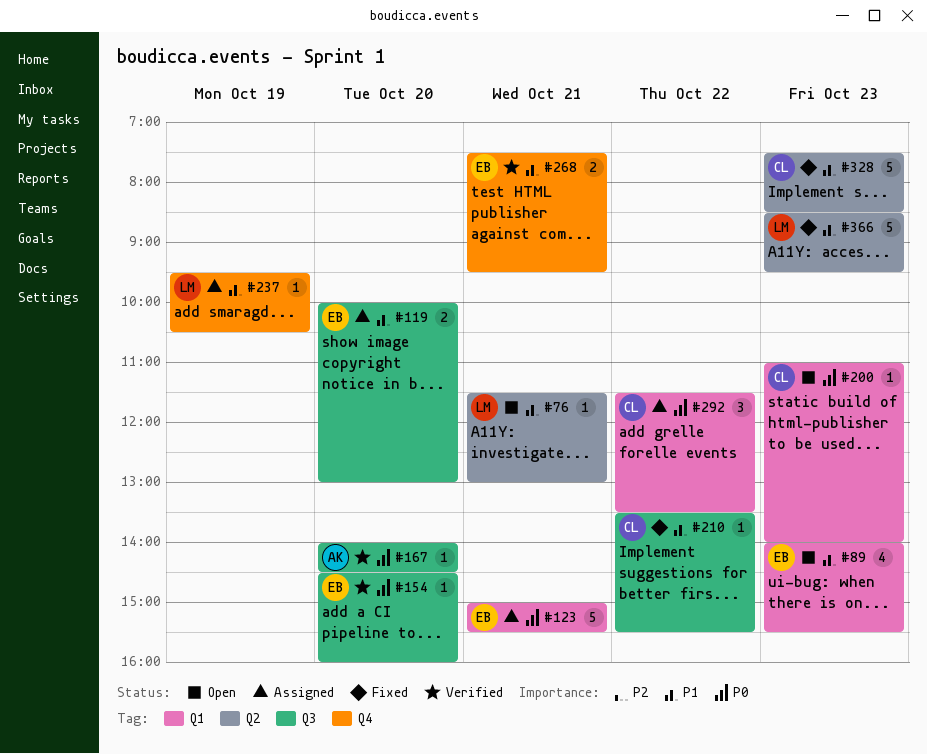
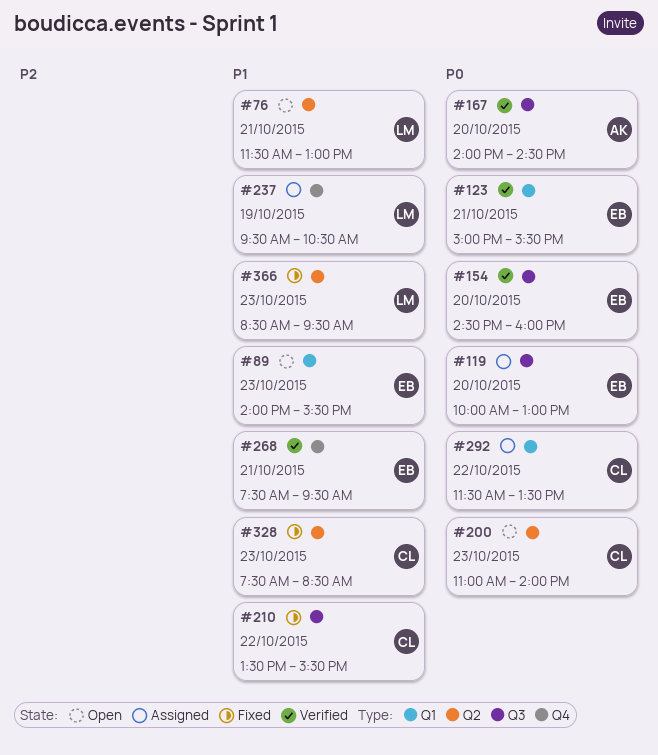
#119, priority: P1 -> P0
#123, status: Assigned -> Verified
#200, label: Q1 -> Q2

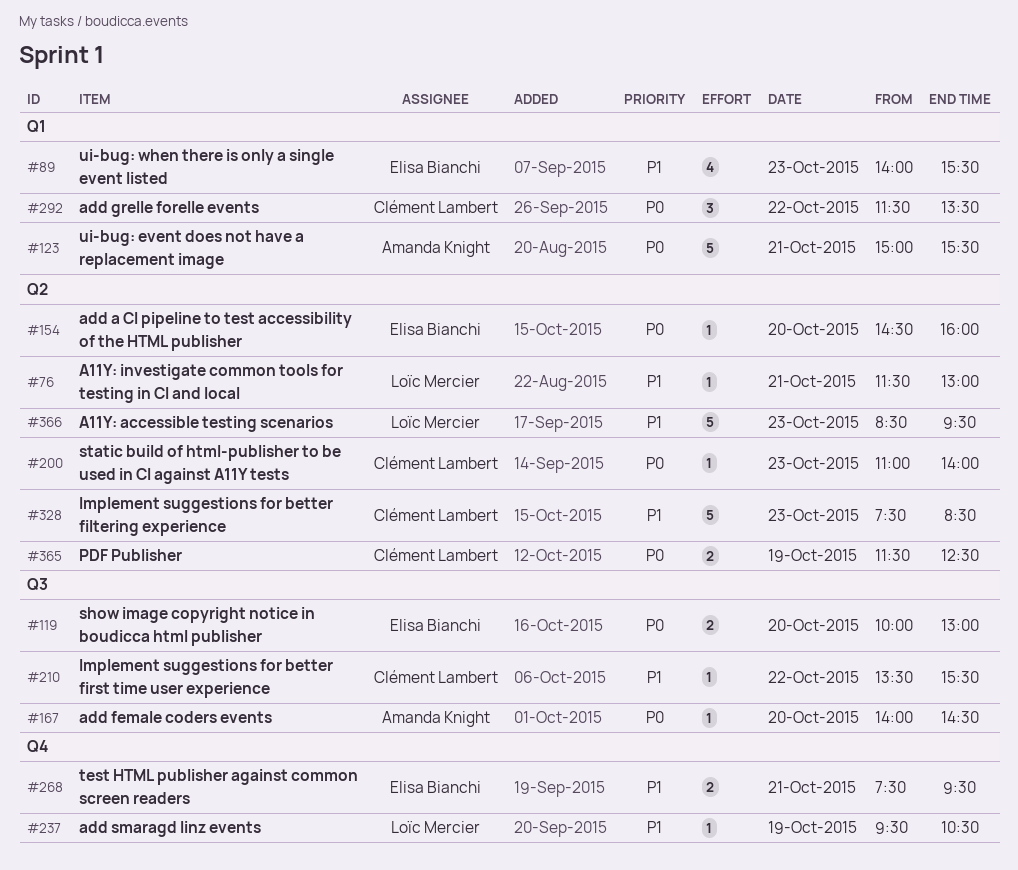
#123, owner: Elisa Bianchi -> Amanda Knight
#154, label: Q3 -> Q2
#365: none -> present

